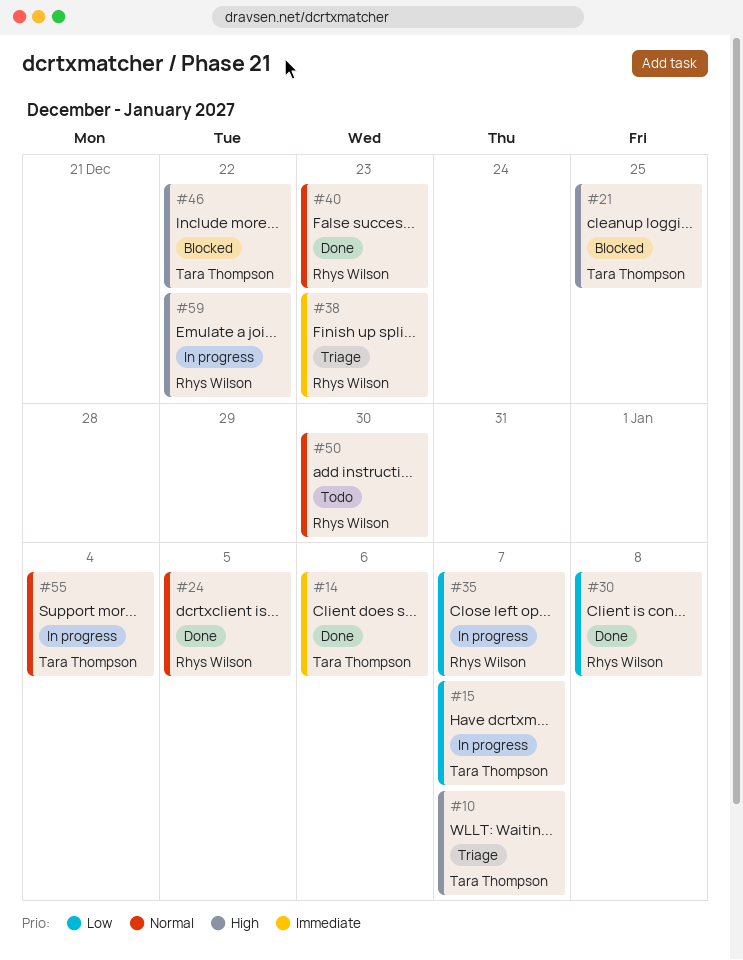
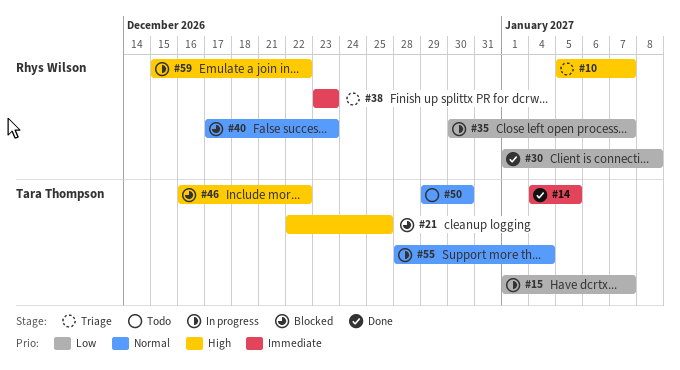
#10, owner: Tara Thompson -> Rhys Wilson
#14, due: Jan 6 -> Jan 5
#24: present -> none
#40, status: Done -> Blocked
#50, owner: Rhys Wilson -> Tara Thompson

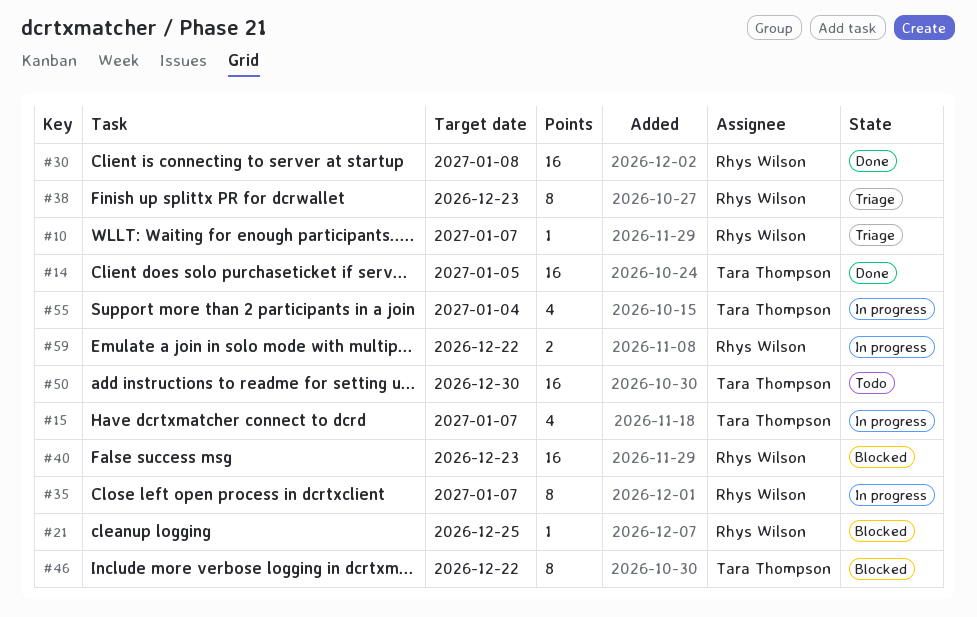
#21, owner: Tara Thompson -> Rhys Wilson

